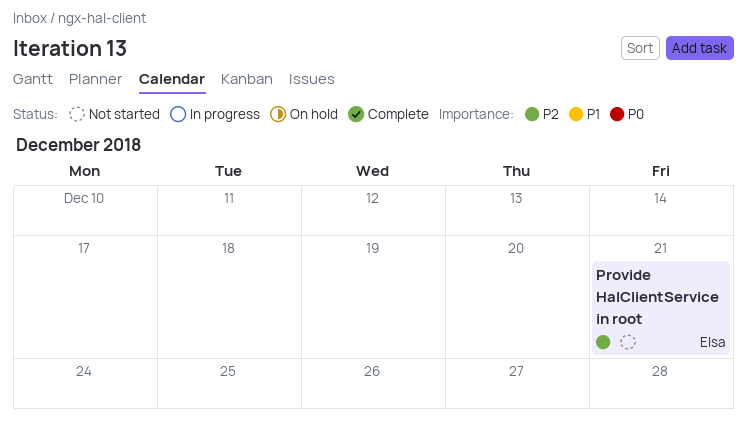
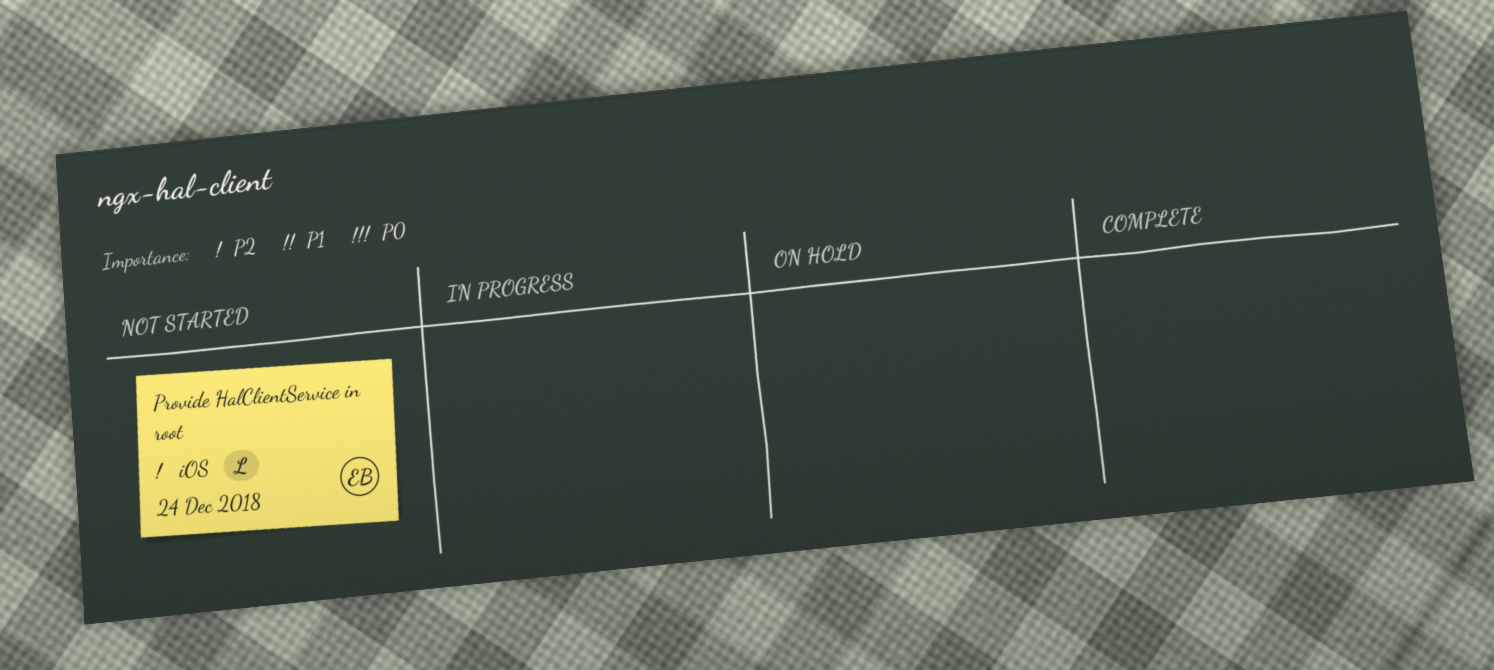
Provide HalClientService in root, due: Dec 21 -> Dec 24

